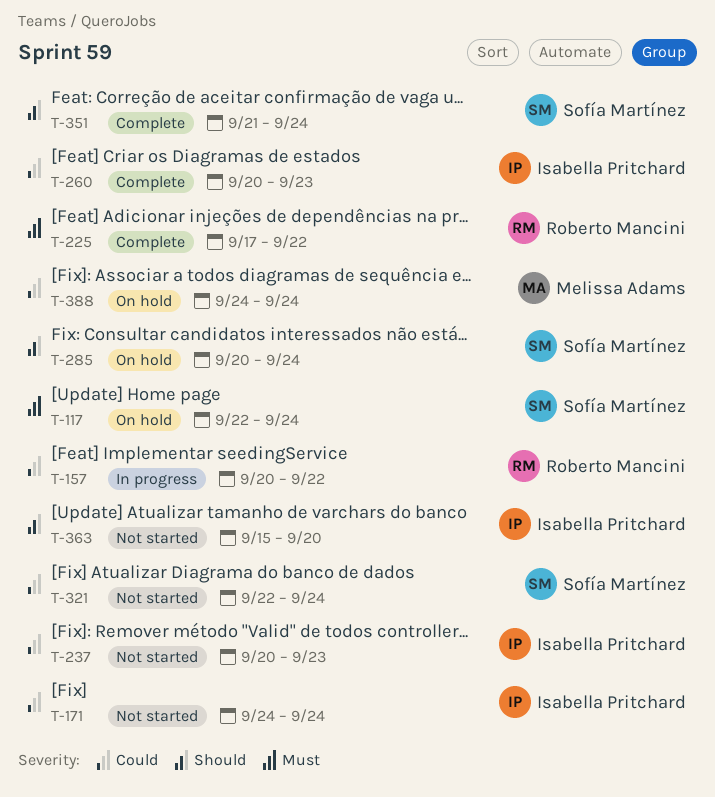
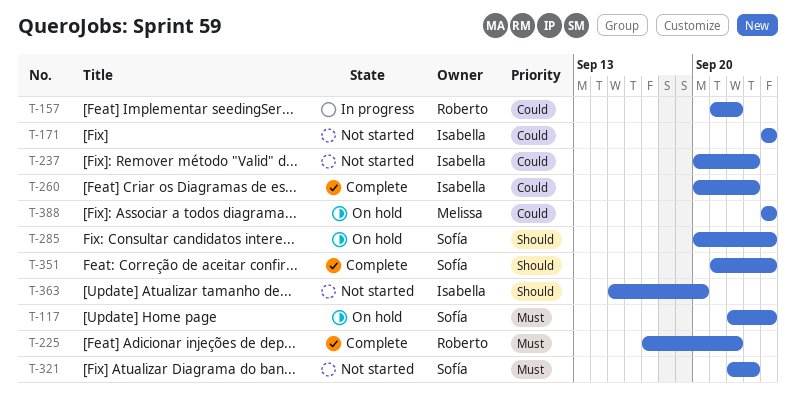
T-157, start: Sep 20 -> Sep 21
T-321, priority: Could -> Must
T-321, due: Sep 24 -> Sep 23

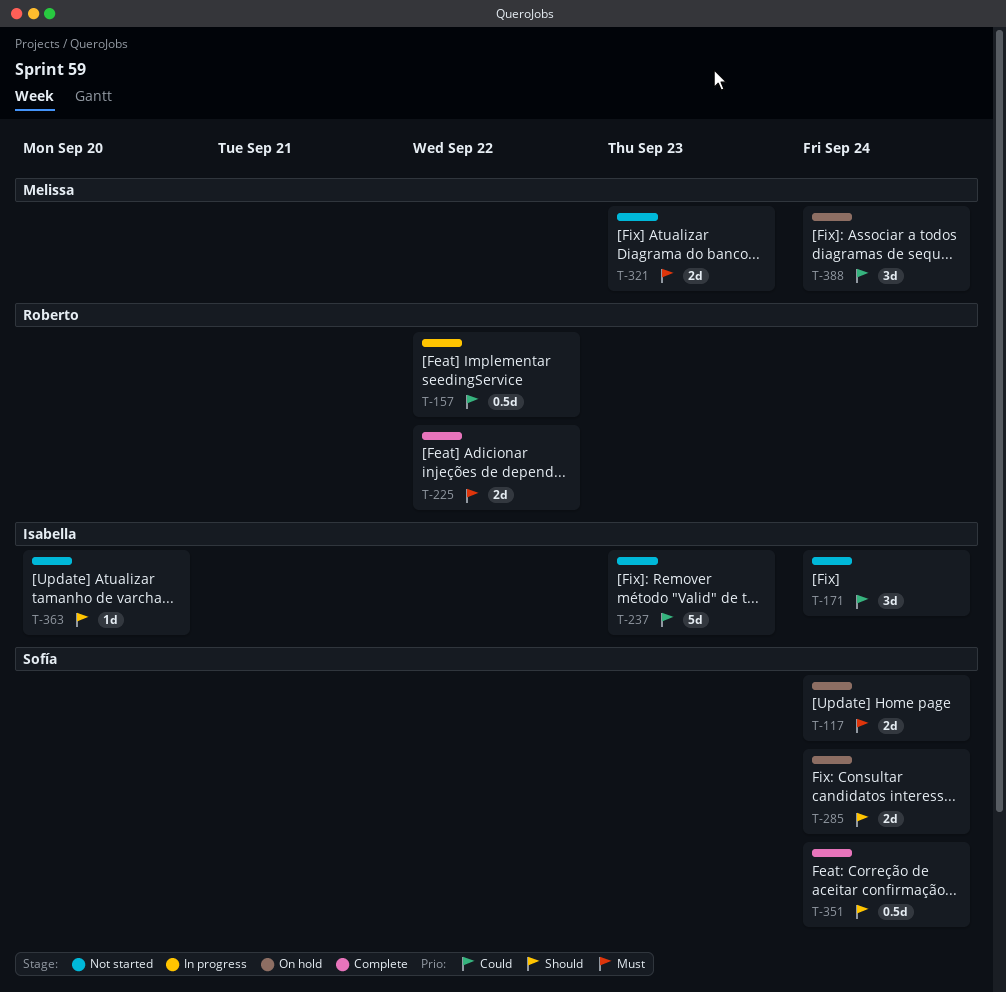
T-260: present -> none
T-321, owner: Sofía -> Melissa

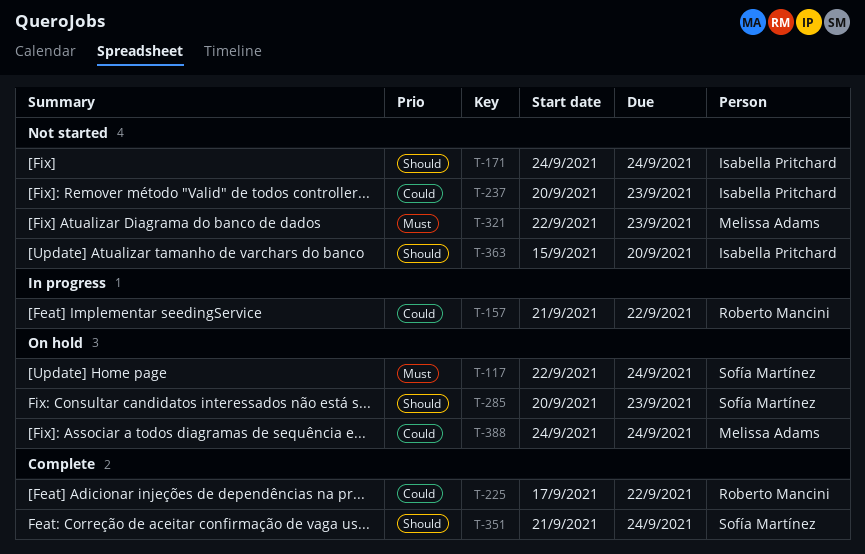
T-171, priority: Could -> Should
T-225, priority: Must -> Could
T-285, due: Sep 24 -> Sep 23

